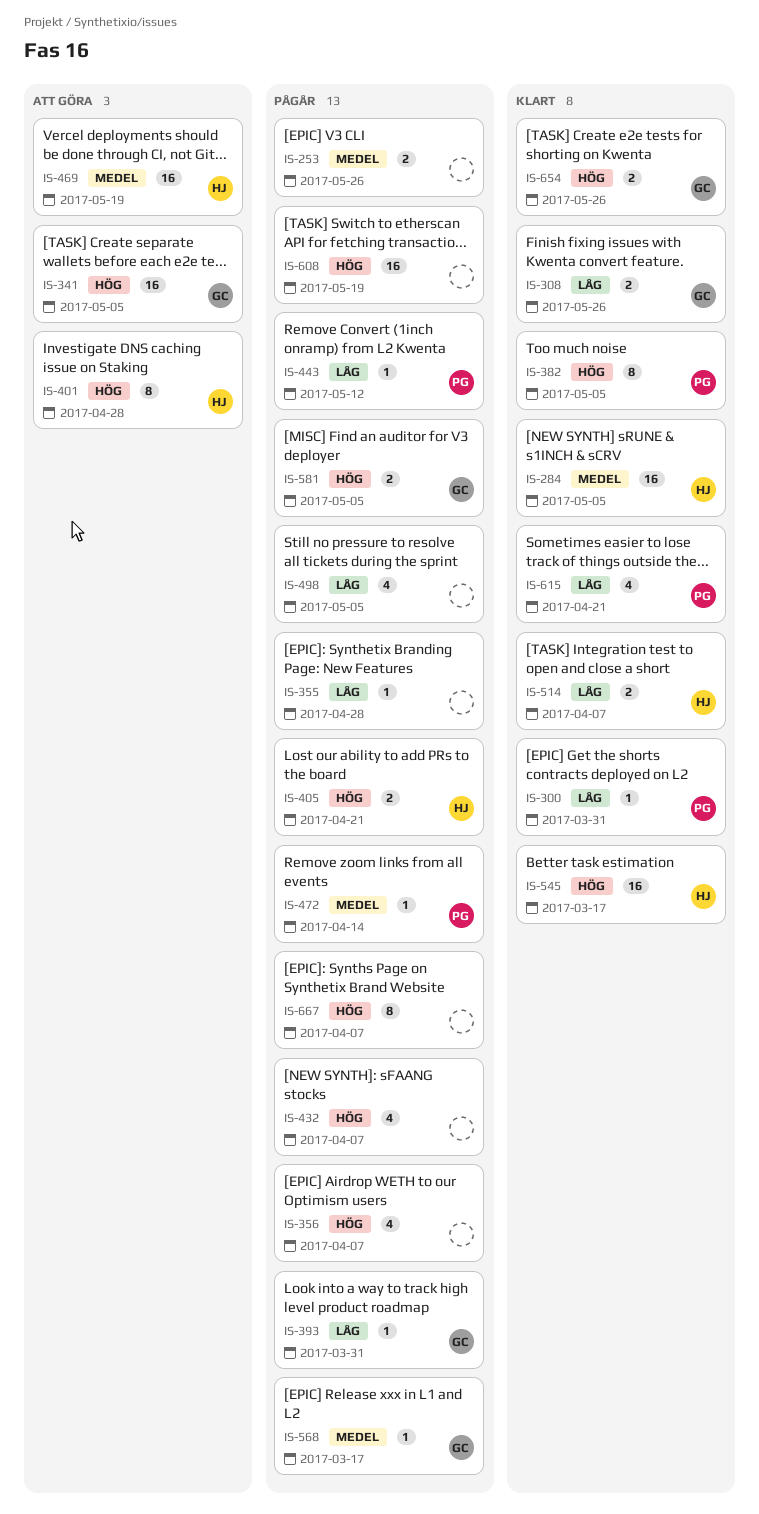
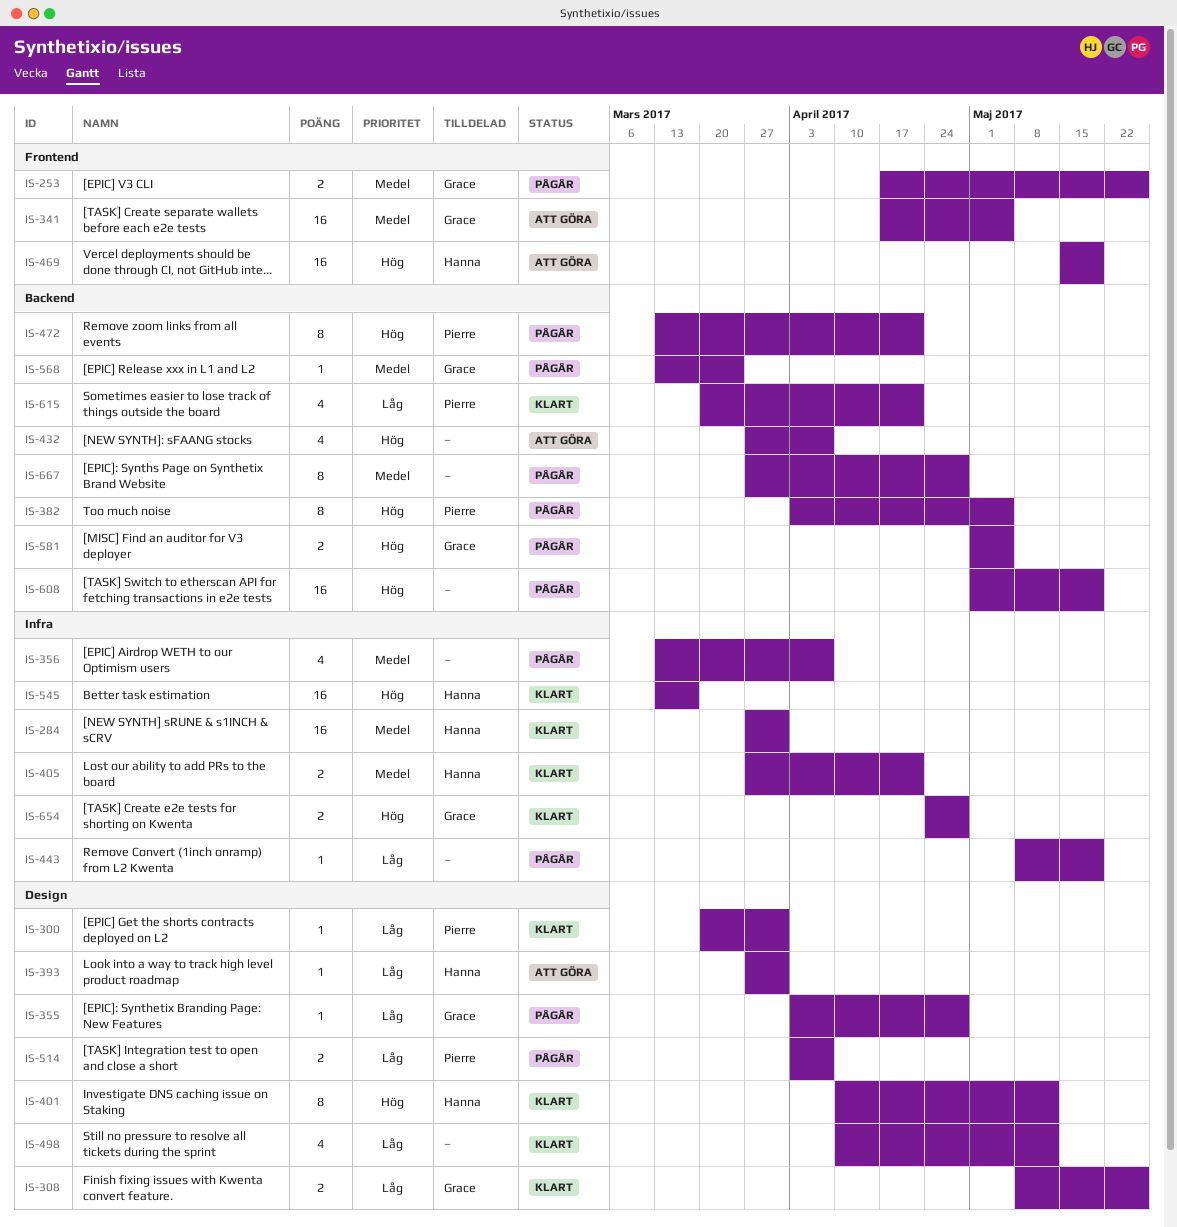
IS-253, owner: none -> Grace
IS-284, due: May 5 -> Mar 31
IS-341, priority: Hög -> Medel
IS-355, owner: none -> Grace
IS-356, priority: Hög -> Medel
IS-382, status: Klart -> Pågår
IS-393, status: Pågår -> Att göra
IS-393, owner: Grace -> Hanna
IS-401, status: Att göra -> Klart
IS-401, due: Apr 28 -> May 12
IS-405, status: Pågår -> Klart
IS-405, priority: Hög -> Medel
IS-432, status: Pågår -> Att göra
IS-443, owner: Pierre -> none
IS-443, due: May 12 -> May 19
IS-469, priority: Medel -> Hög
IS-472, priority: Medel -> Hög
IS-472, estimate: 1 -> 8
IS-472, due: Apr 14 -> Apr 21
IS-498, status: Pågår -> Klart
IS-498, due: May 5 -> May 12
IS-514, status: Klart -> Pågår
IS-514, owner: Hanna -> Pierre
IS-568, due: Mar 17 -> Mar 24
IS-654, due: May 26 -> Apr 28
IS-667, priority: Hög -> Medel
IS-667, due: Apr 7 -> Apr 28

